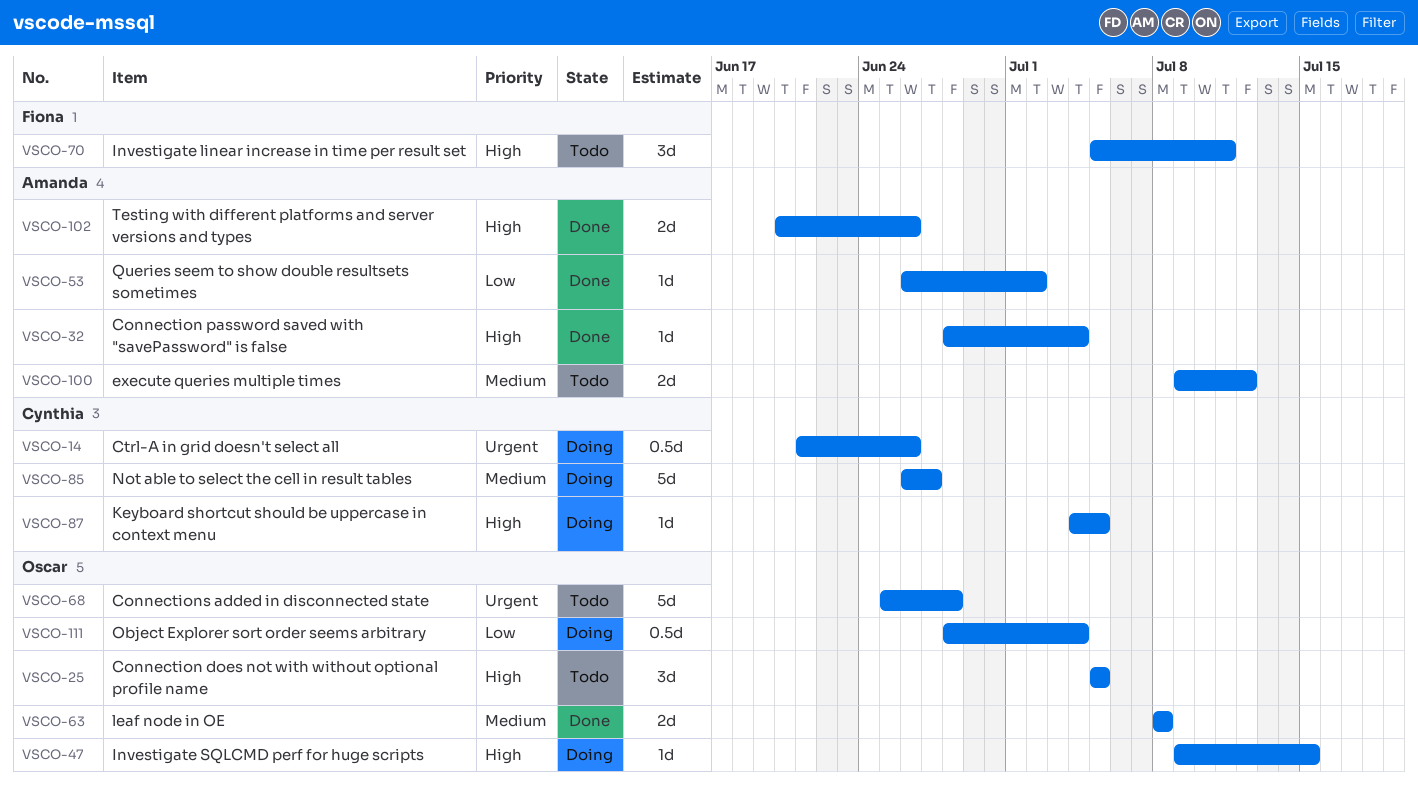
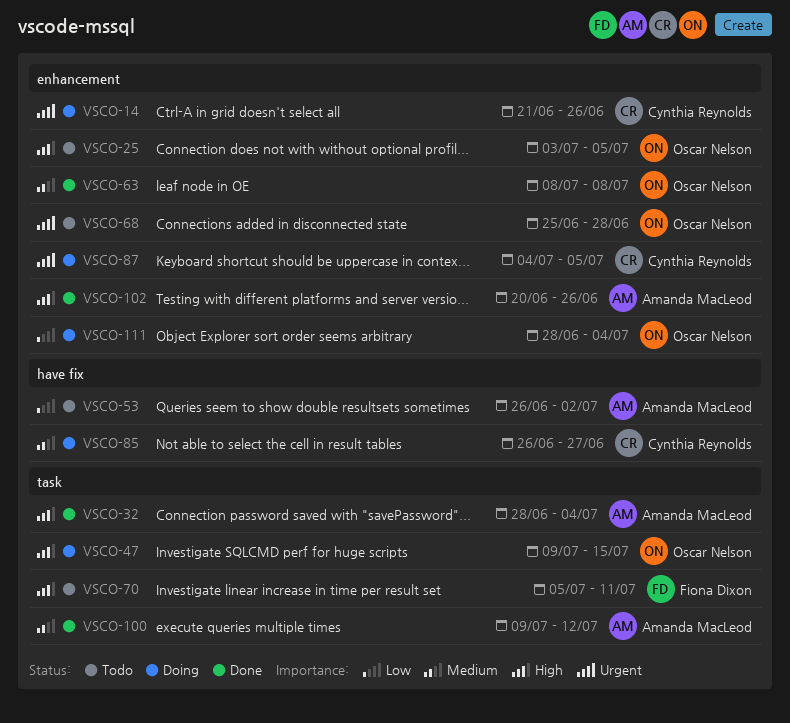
VSCO-25, start: Jul 5 -> Jul 3
VSCO-53, status: Done -> Todo
VSCO-87, priority: High -> Urgent
VSCO-100, status: Todo -> Done

